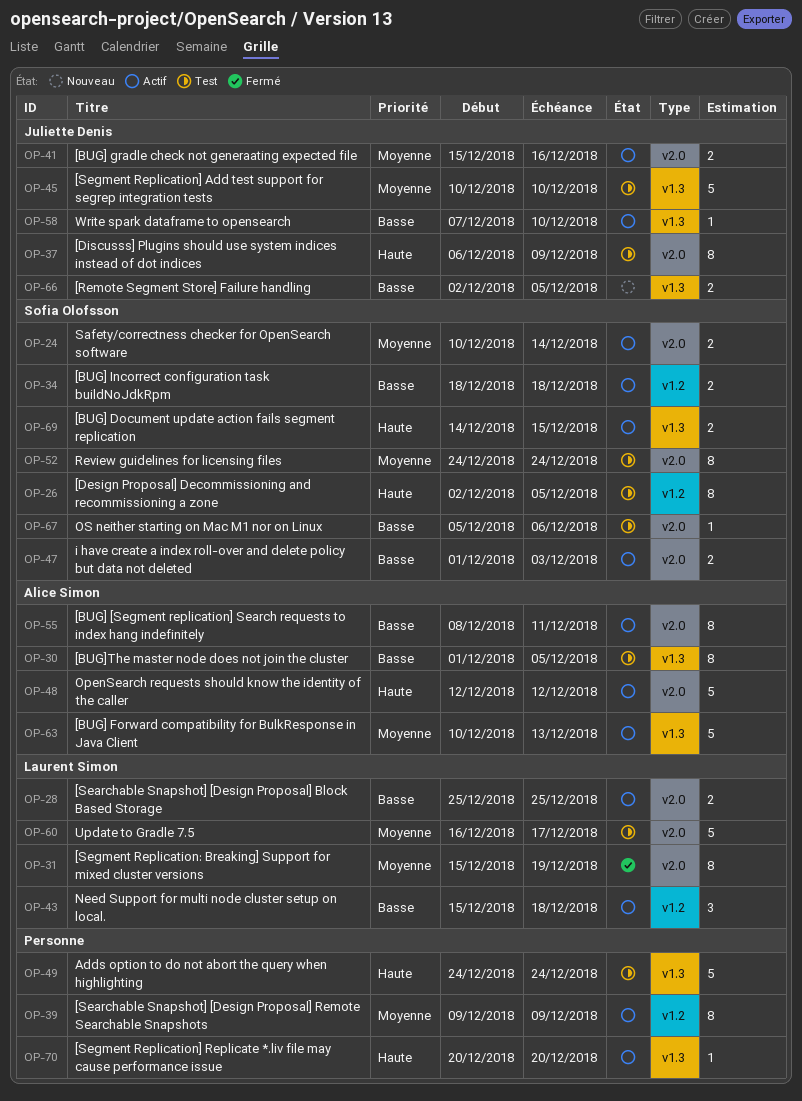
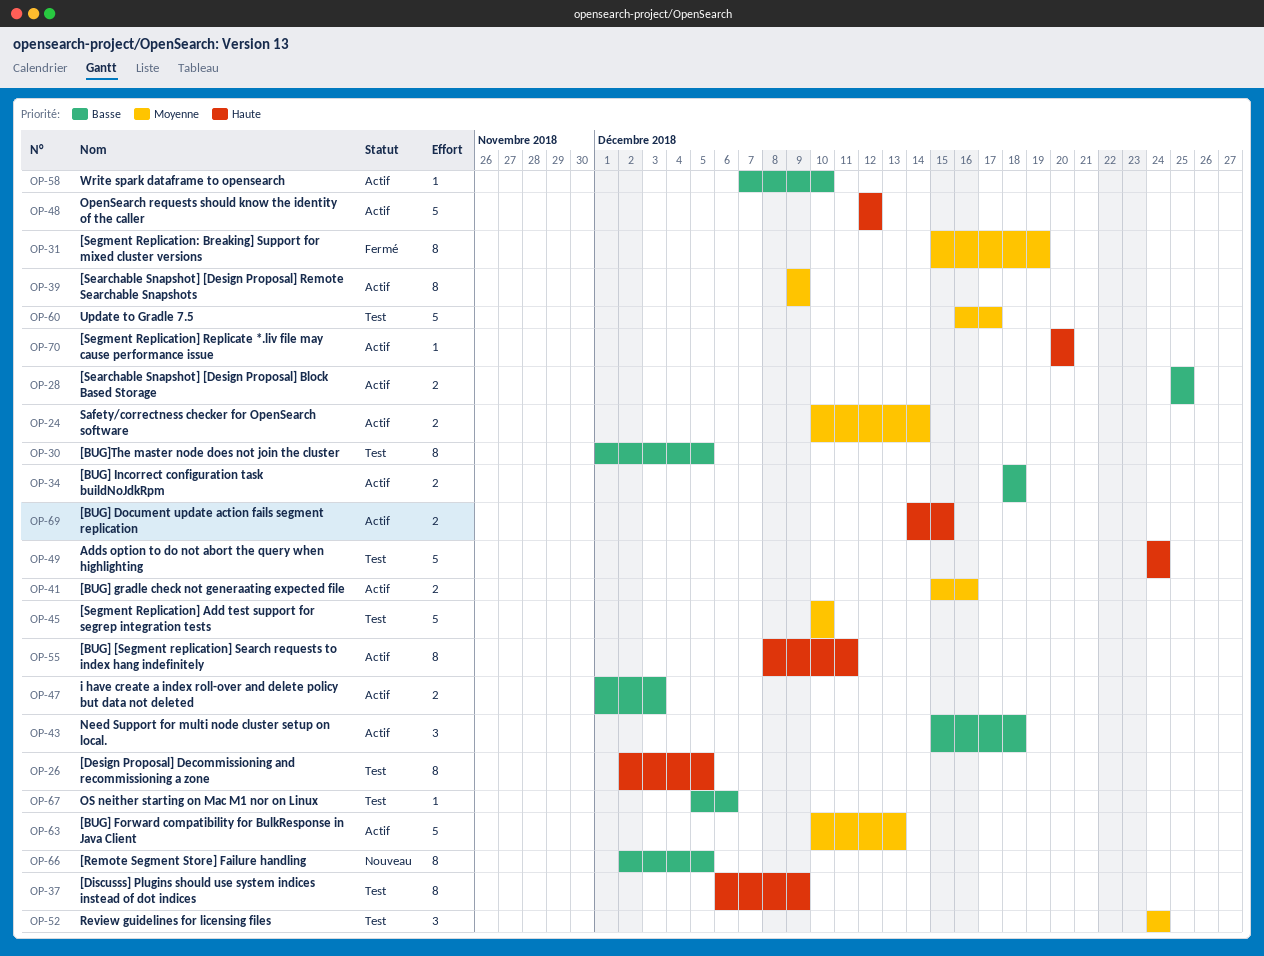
OP-52, estimate: 8 -> 3
OP-55, priority: Basse -> Haute
OP-66, estimate: 2 -> 8

